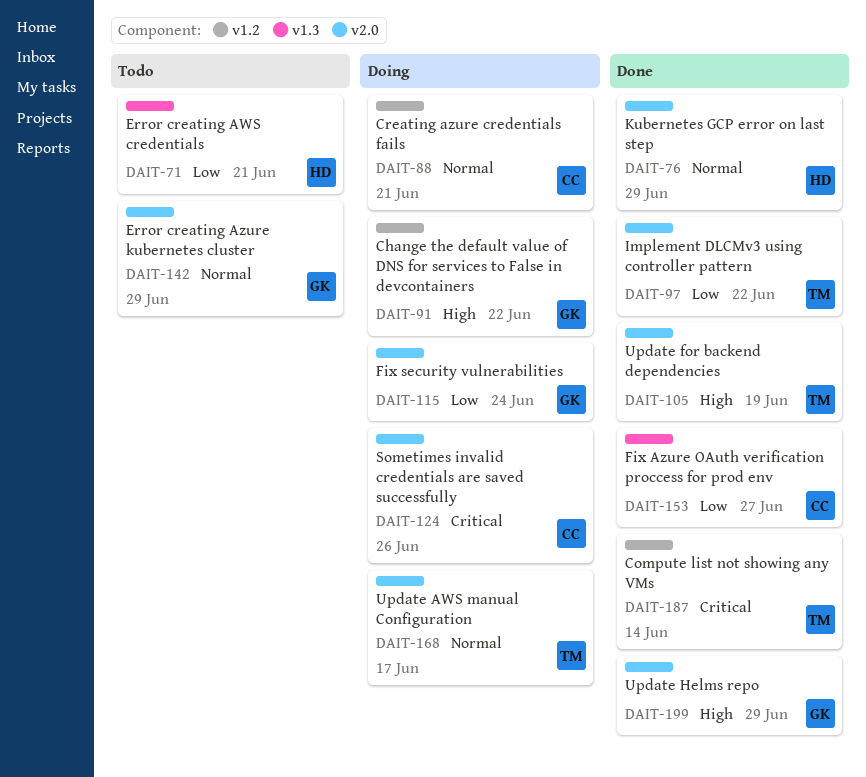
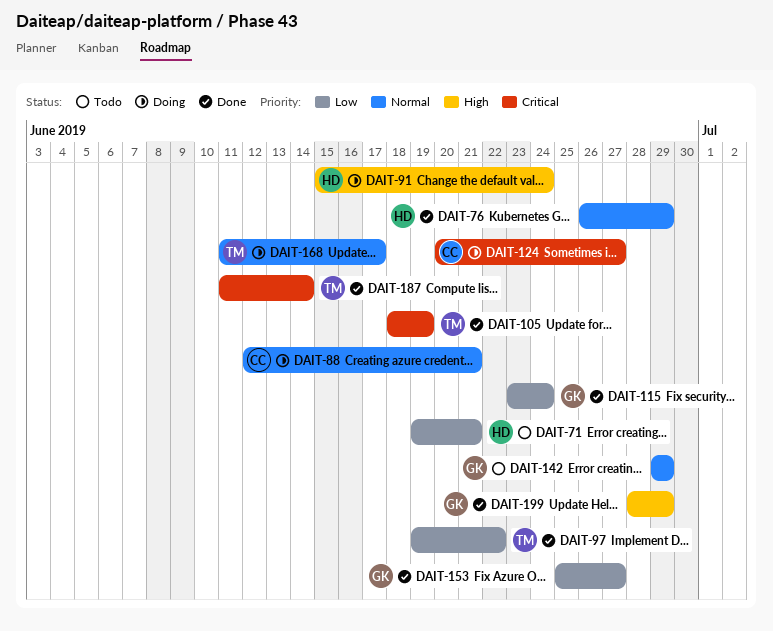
DAIT-91, owner: GK -> HD
DAIT-91, due: Jun 22 -> Jun 24
DAIT-105, priority: High -> Critical
DAIT-115, status: Doing -> Done
DAIT-124, due: Jun 26 -> Jun 27
DAIT-153, owner: CC -> GK

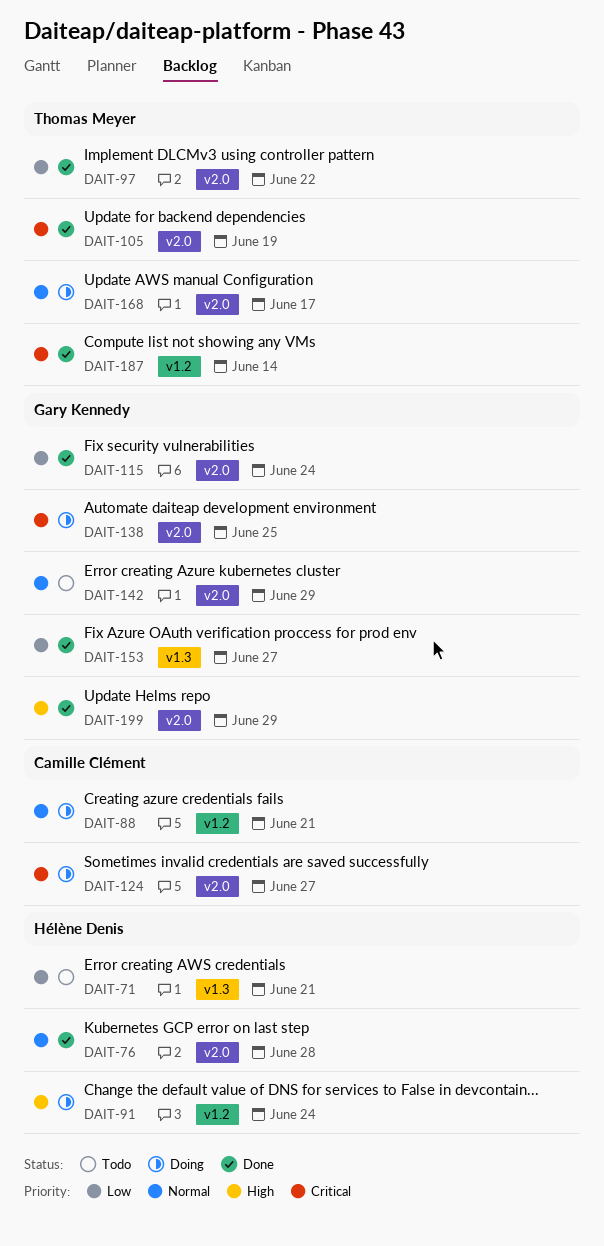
DAIT-76, due: Jun 29 -> Jun 28
DAIT-138: none -> present

